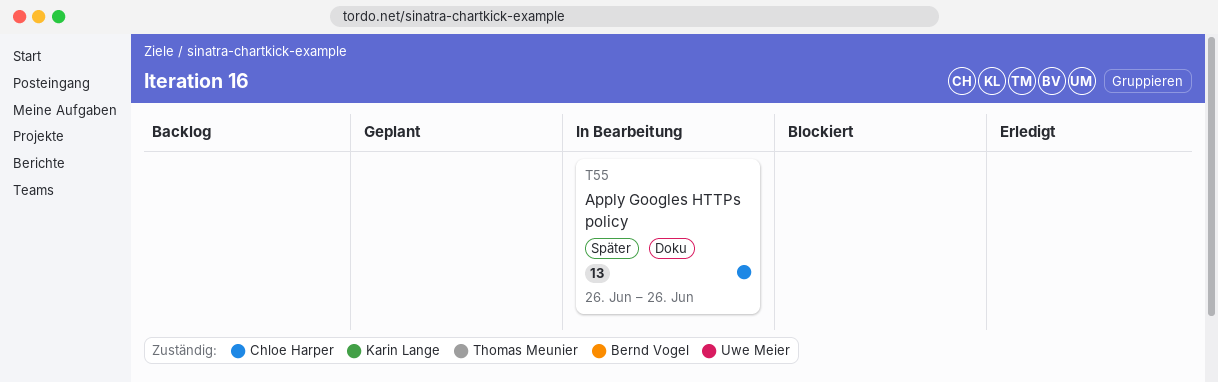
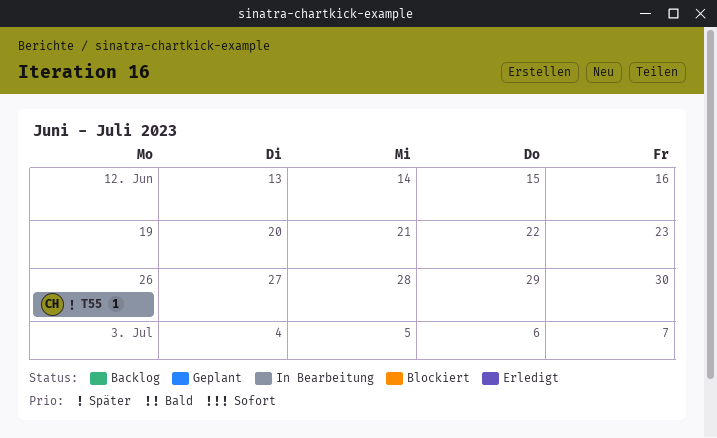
T55, estimate: 13 -> 1

